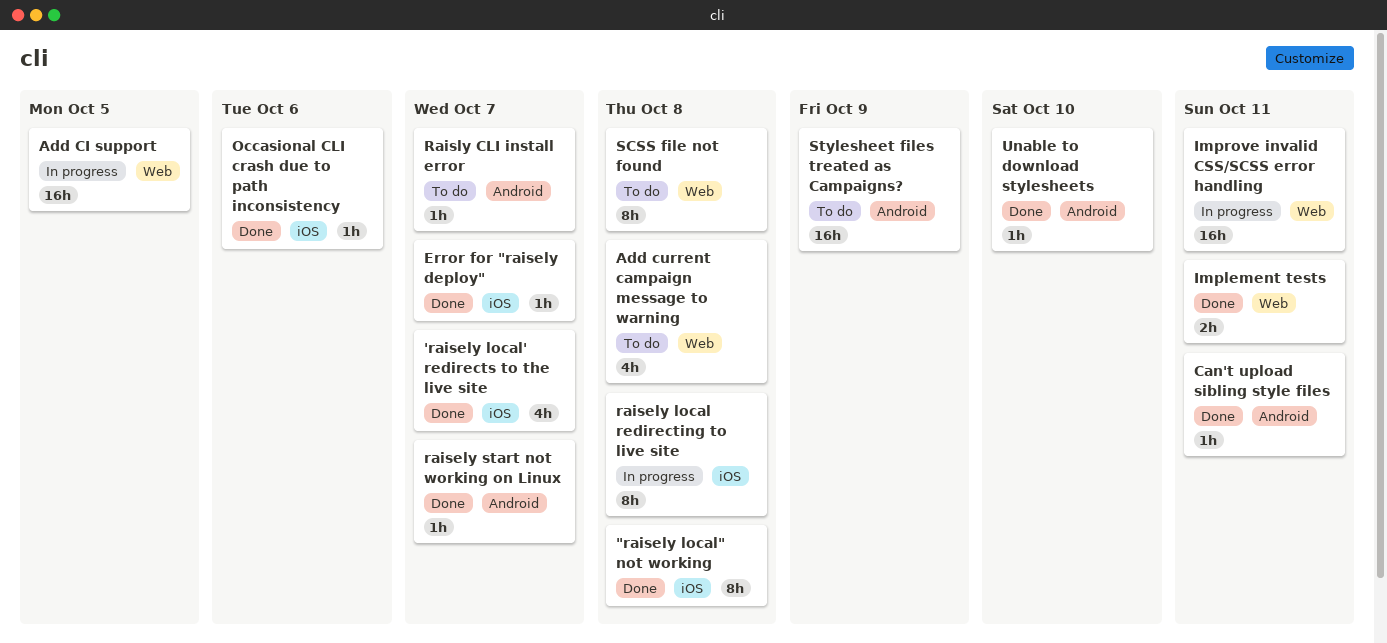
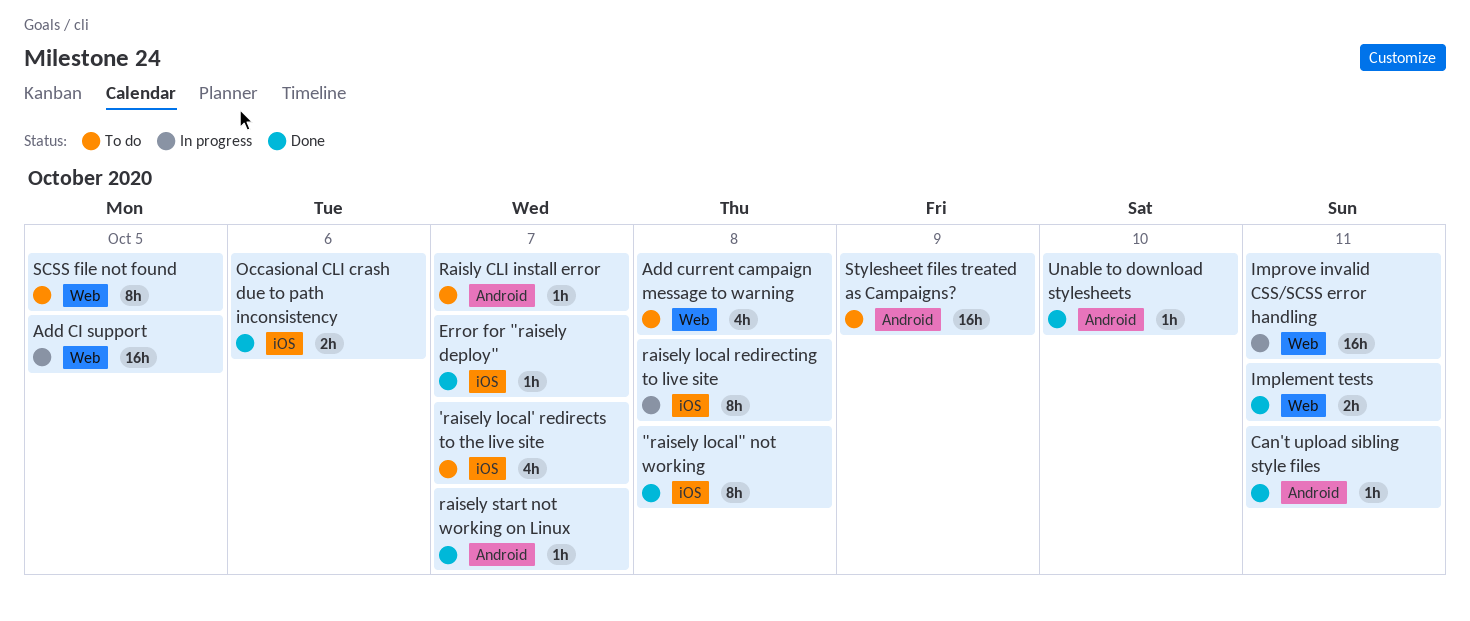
'raisely local' redirects to the live site, status: Done -> To do
Occasional CLI crash due to path inconsistency, estimate: 1h -> 2h
SCSS file not found, due: Oct 8 -> Oct 5

